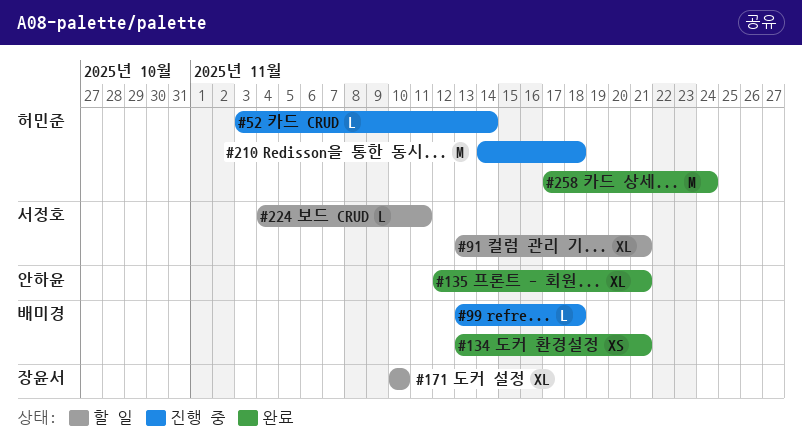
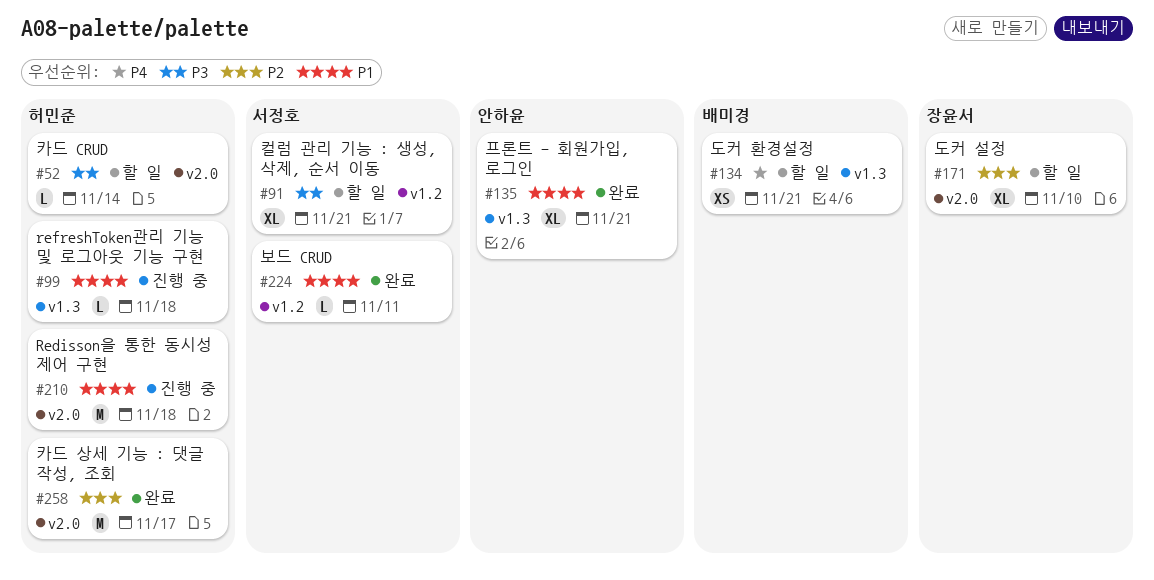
#52, status: 진행 중 -> 할 일
#99, owner: 배미경 -> 허민준
#134, status: 완료 -> 할 일
#224, status: 할 일 -> 완료
#258, due: Nov 24 -> Nov 17

